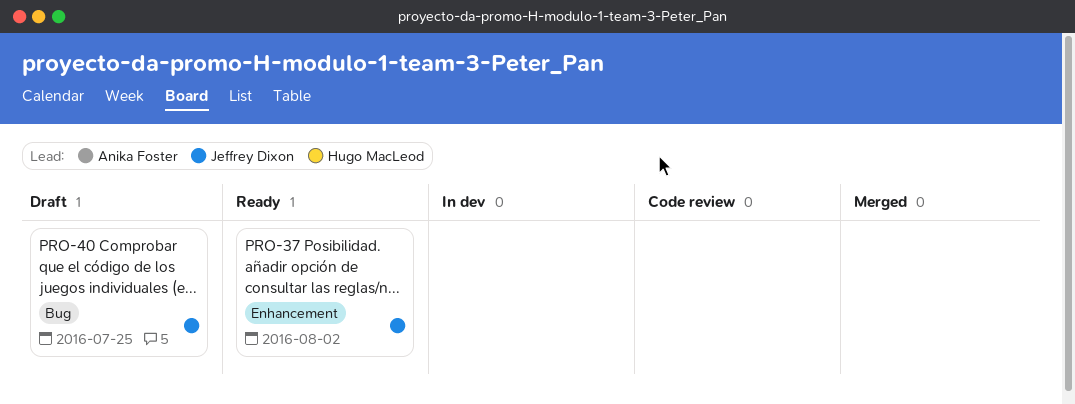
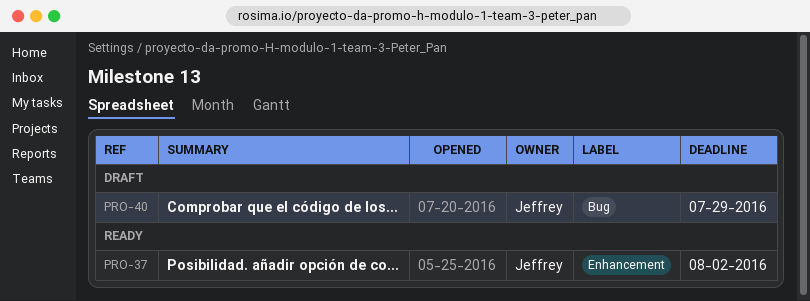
PRO-40, due: Jul 25 -> Jul 29

